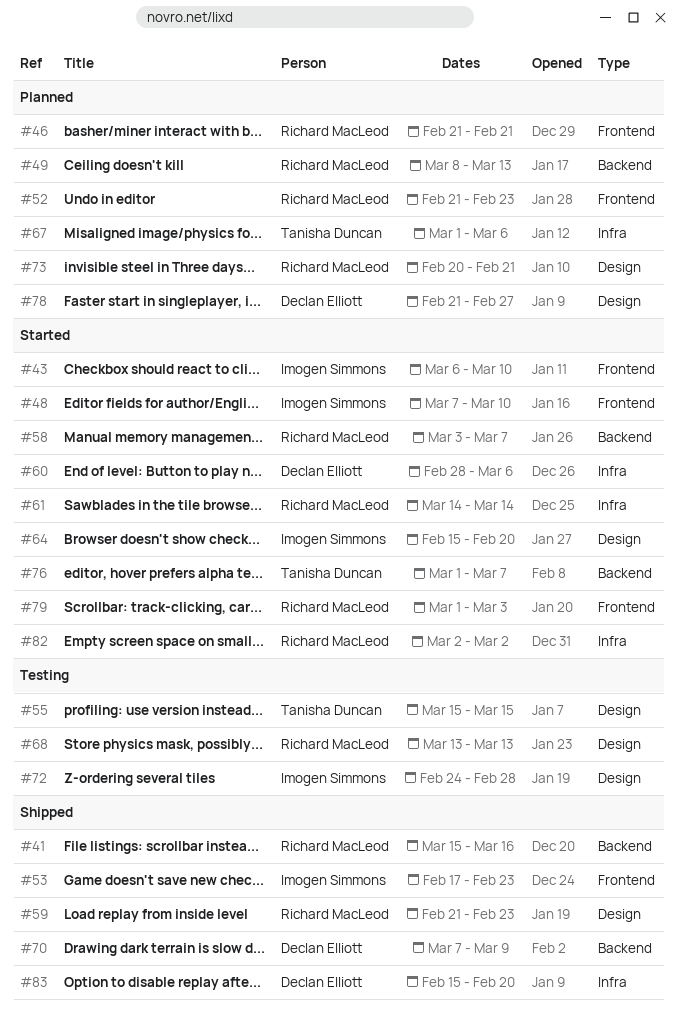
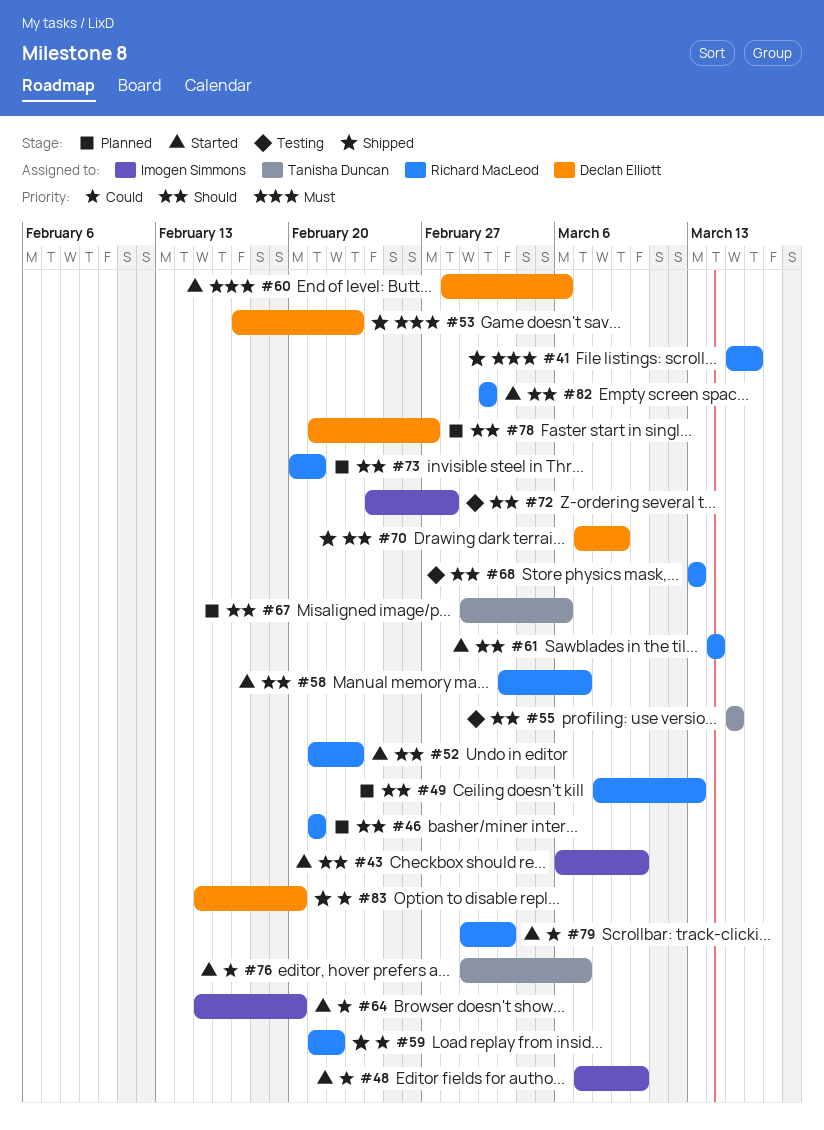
#52, status: Planned -> Started
#53, owner: Imogen Simmons -> Declan Elliott
#59, due: Feb 23 -> Feb 22

